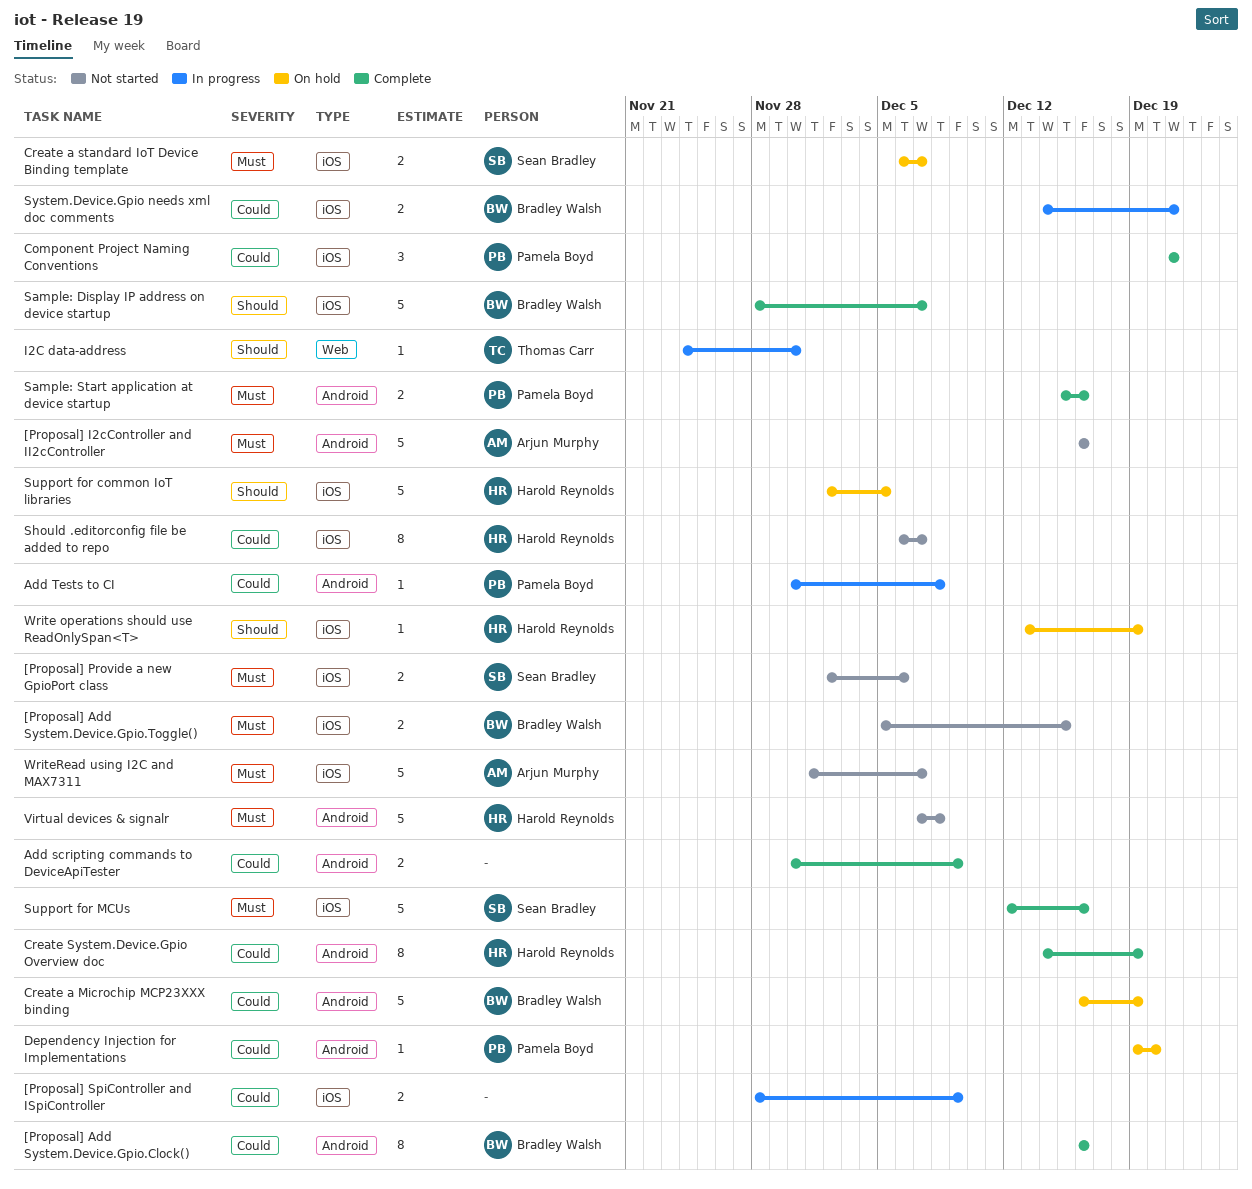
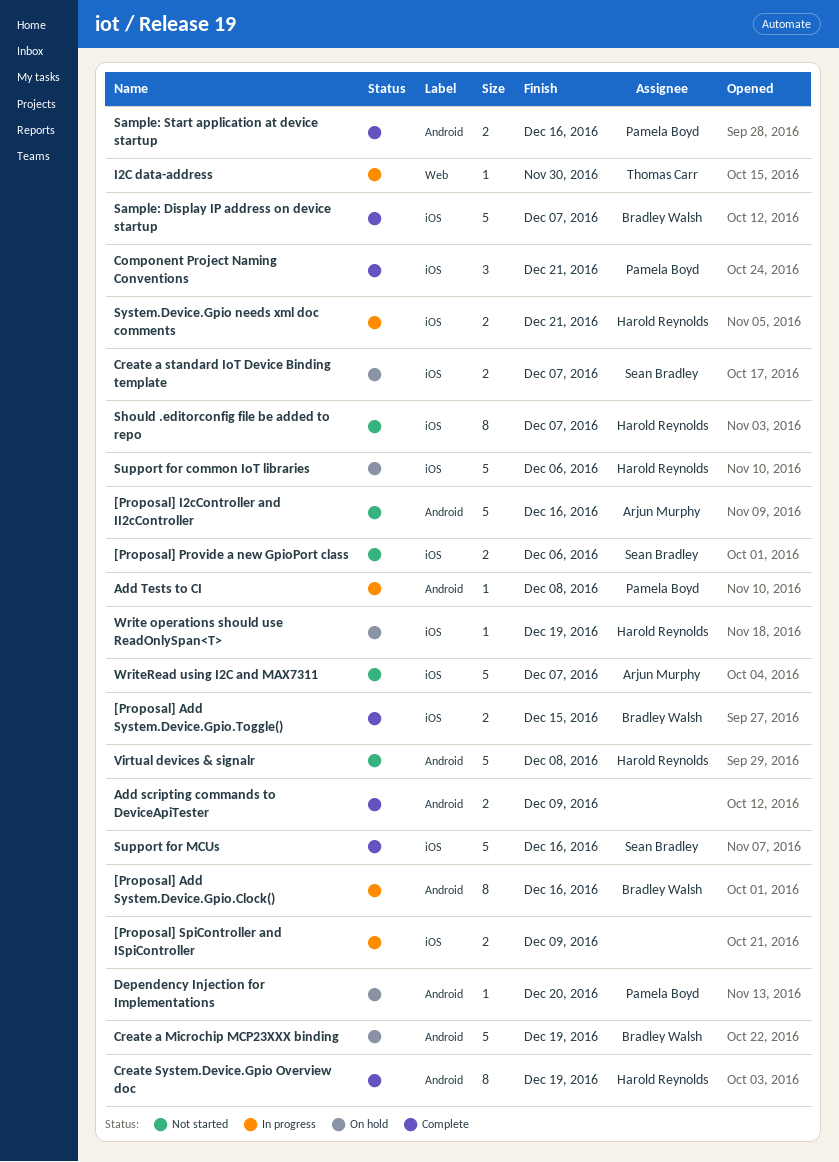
[Proposal] Add System.Device.Gpio.Clock(), status: Complete -> In progress
[Proposal] Add System.Device.Gpio.Toggle(), status: Not started -> Complete
Support for common IoT libraries, due: Dec 5 -> Dec 6
System.Device.Gpio needs xml doc comments, owner: Bradley Walsh -> Harold Reynolds

